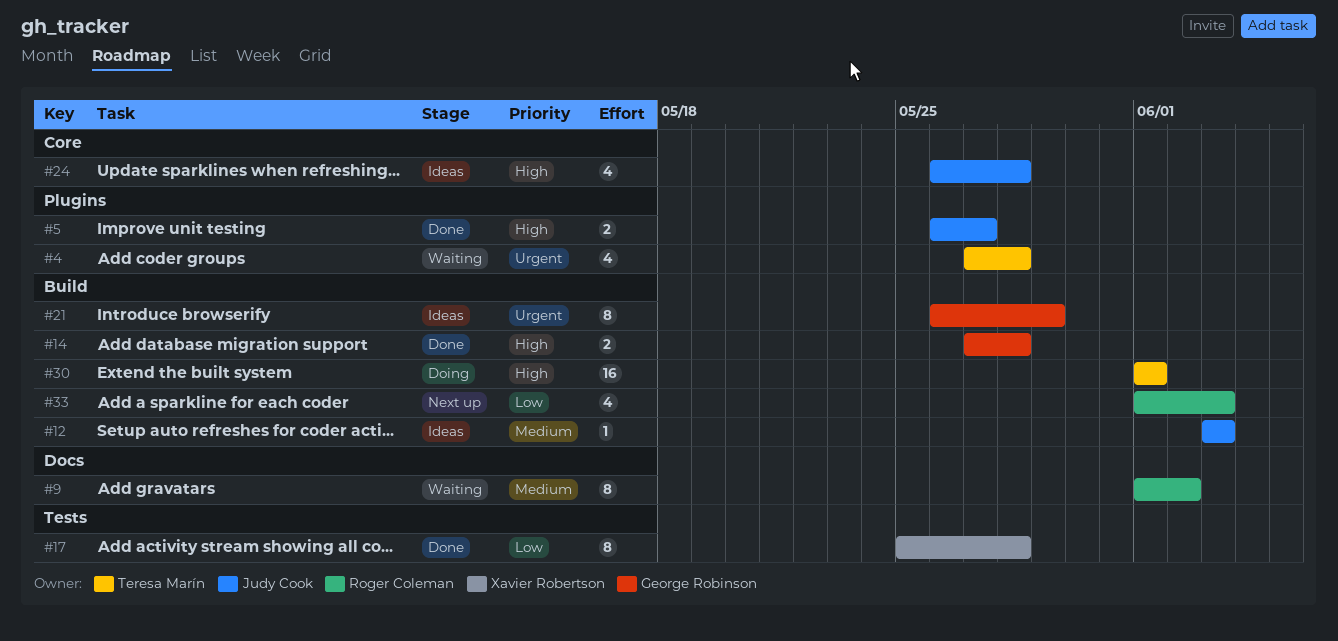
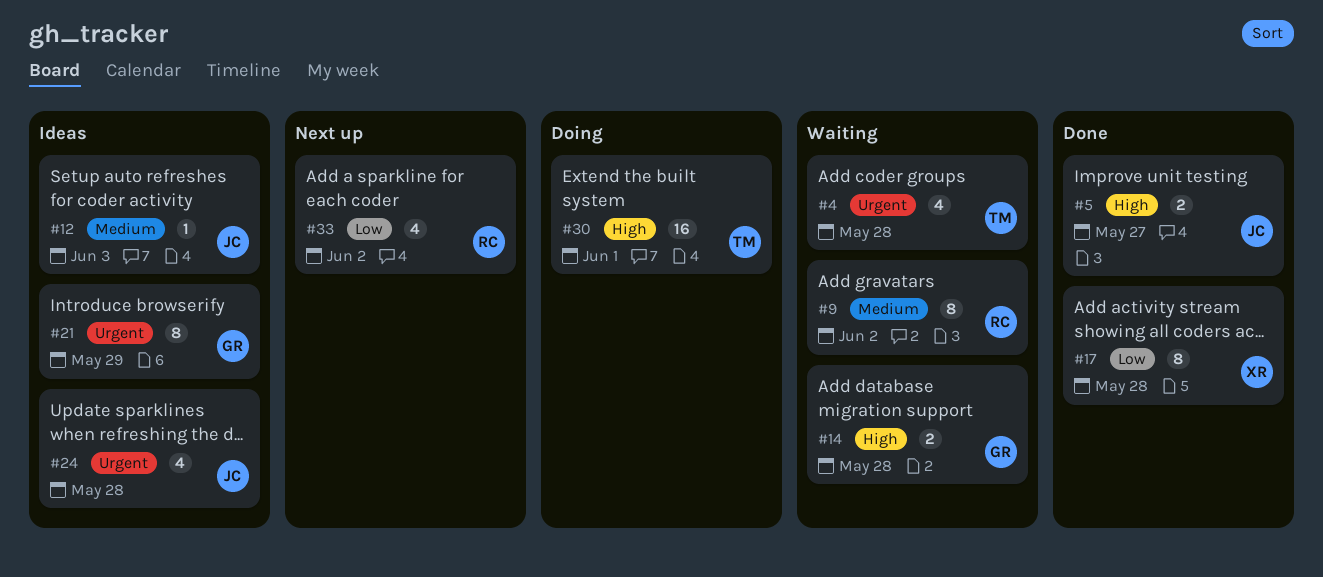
#14, status: Done -> Waiting
#24, priority: High -> Urgent
#33, due: Jun 3 -> Jun 2

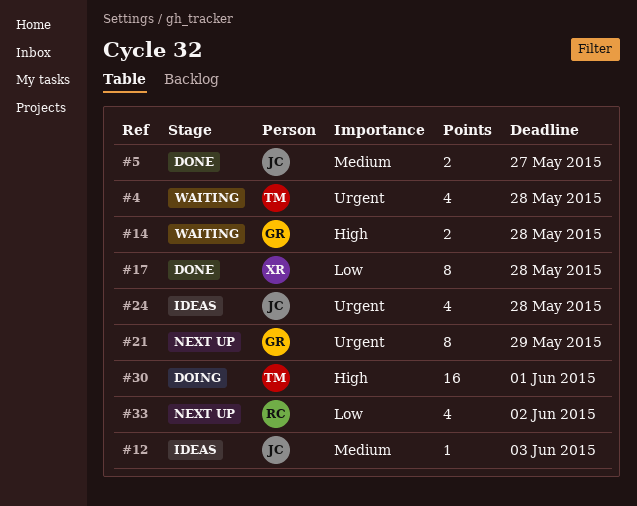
#5, priority: High -> Medium
#9: present -> none
#21, status: Ideas -> Next up

